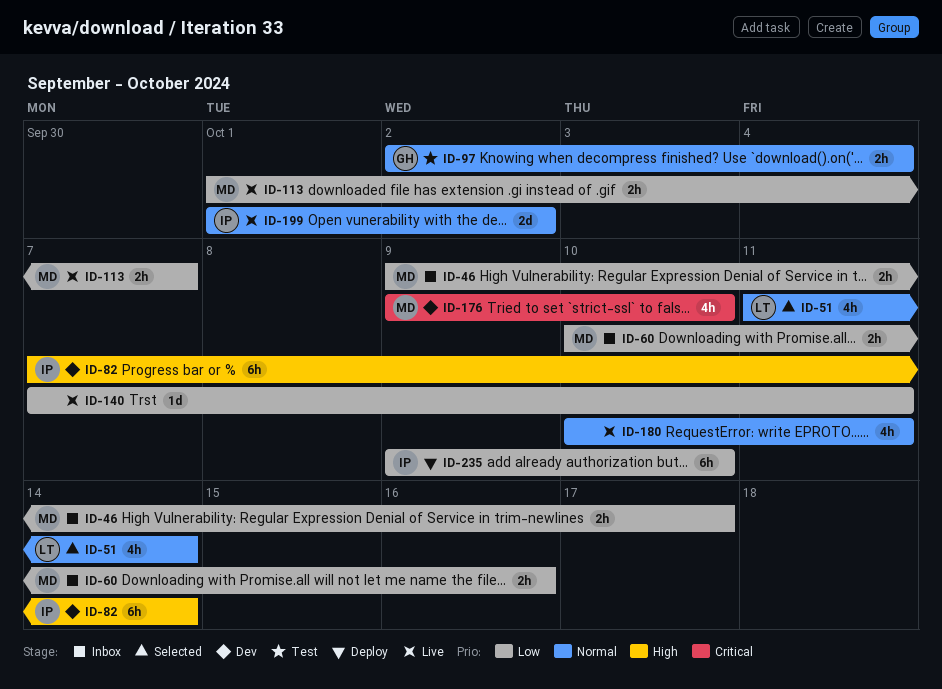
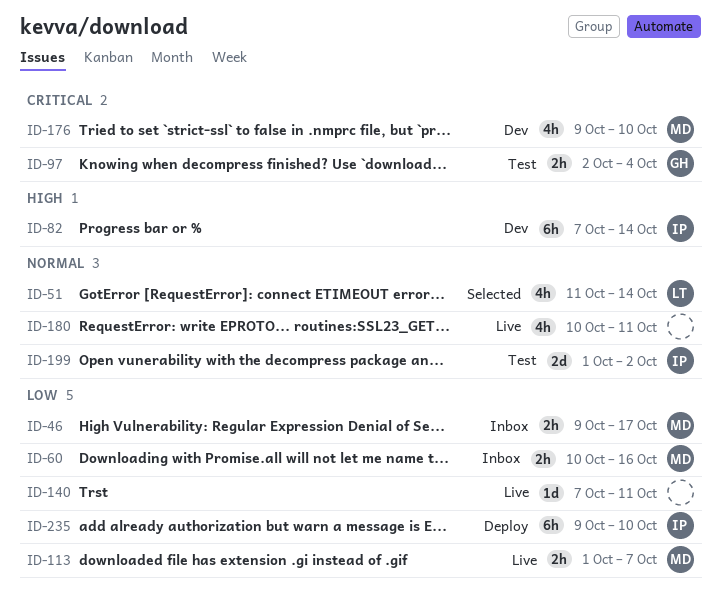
ID-97, priority: Normal -> Critical
ID-199, status: Live -> Test

